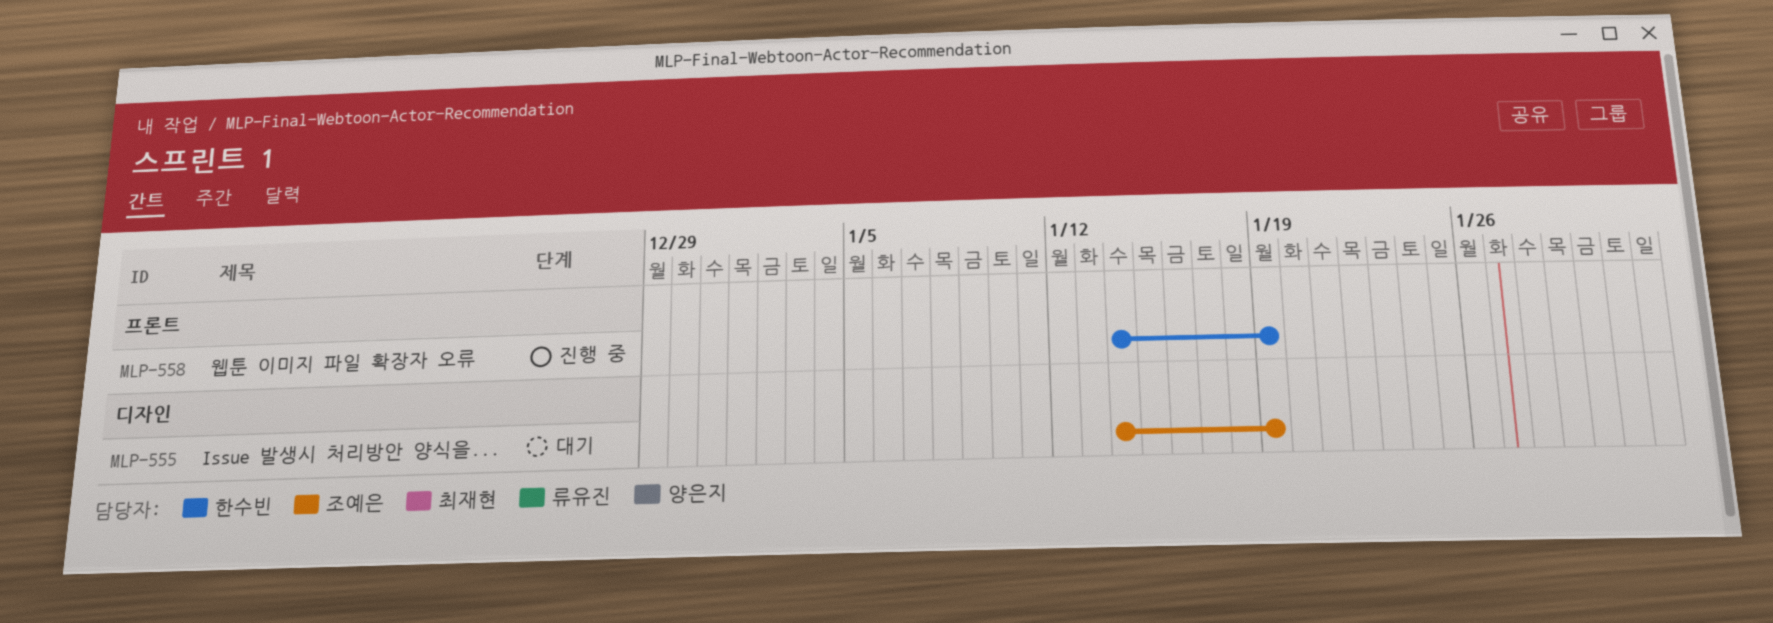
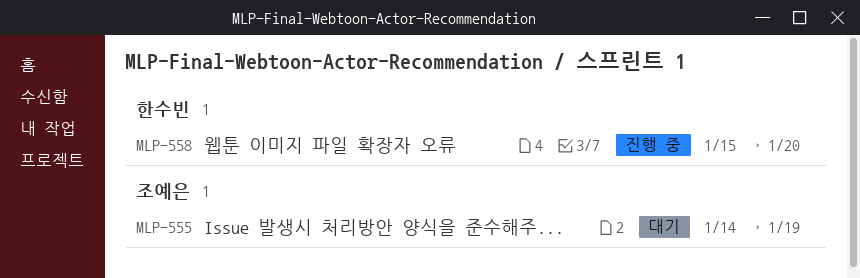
MLP-558, start: Jan 14 -> Jan 15
MLP-558, due: Jan 19 -> Jan 20

